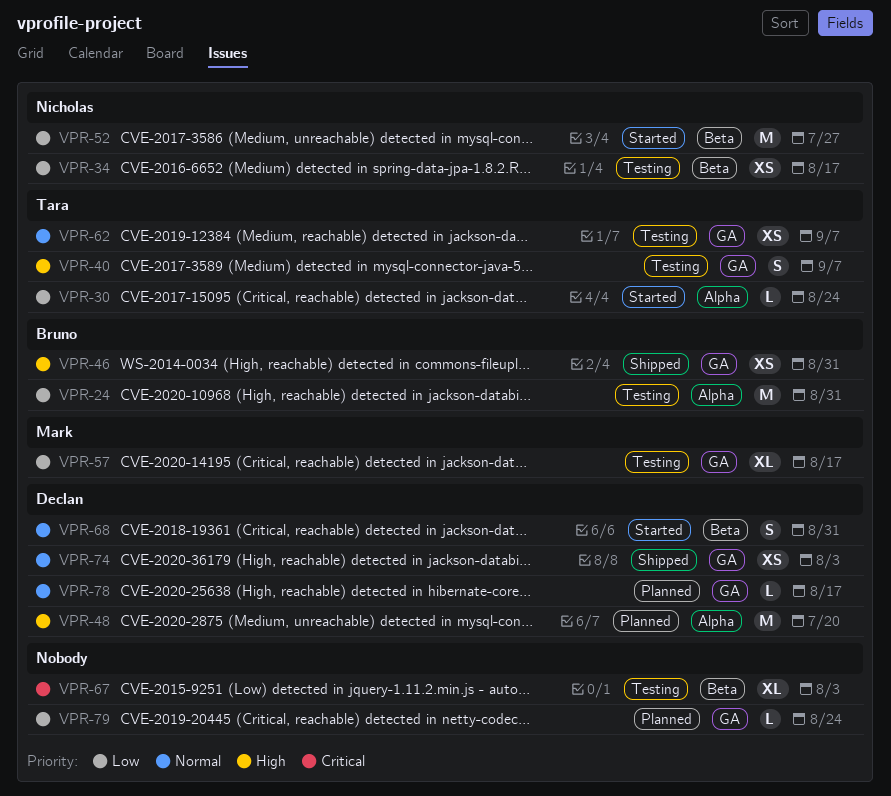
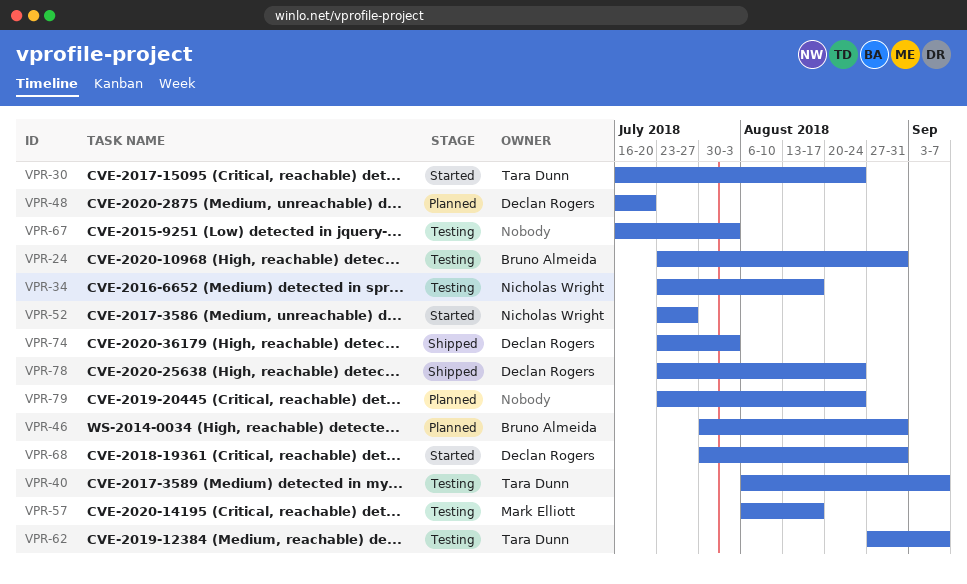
VPR-46, status: Shipped -> Planned
VPR-78, status: Planned -> Shipped
VPR-78, due: Aug 17 -> Aug 24

